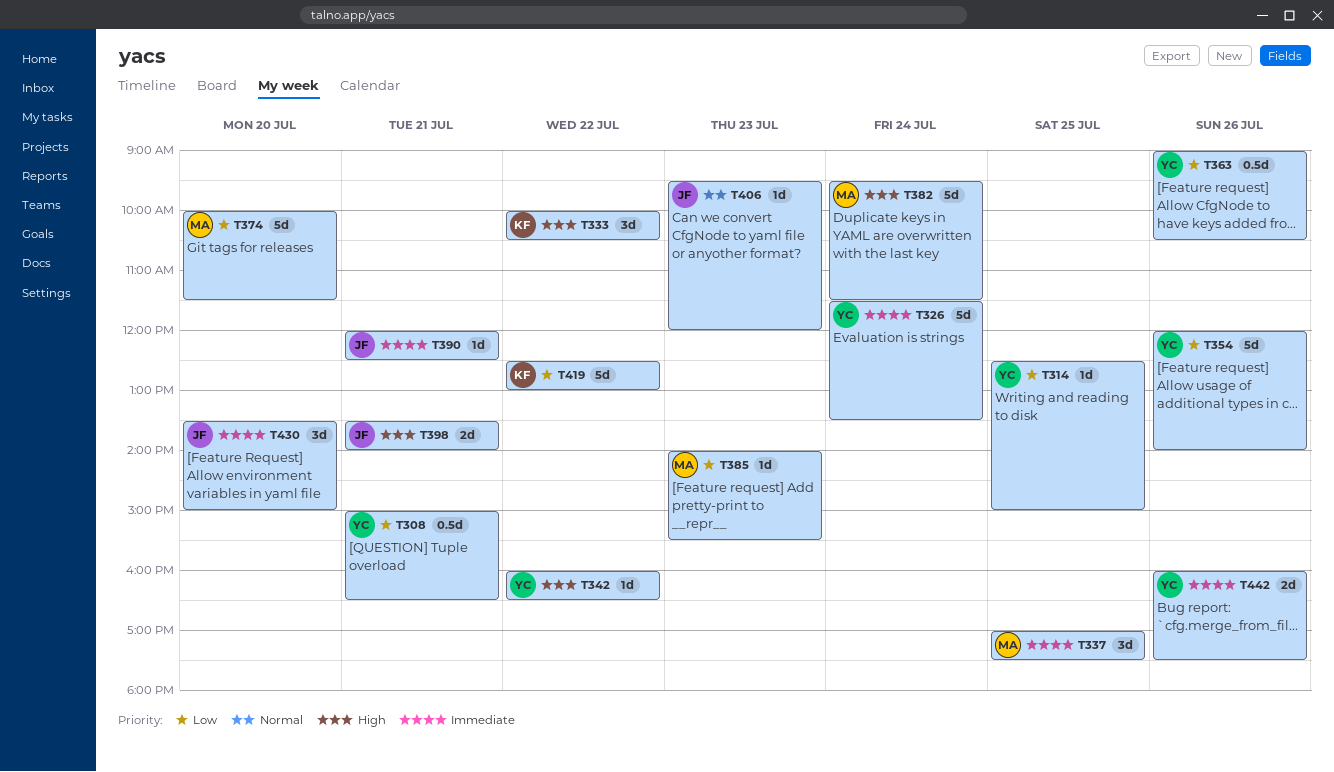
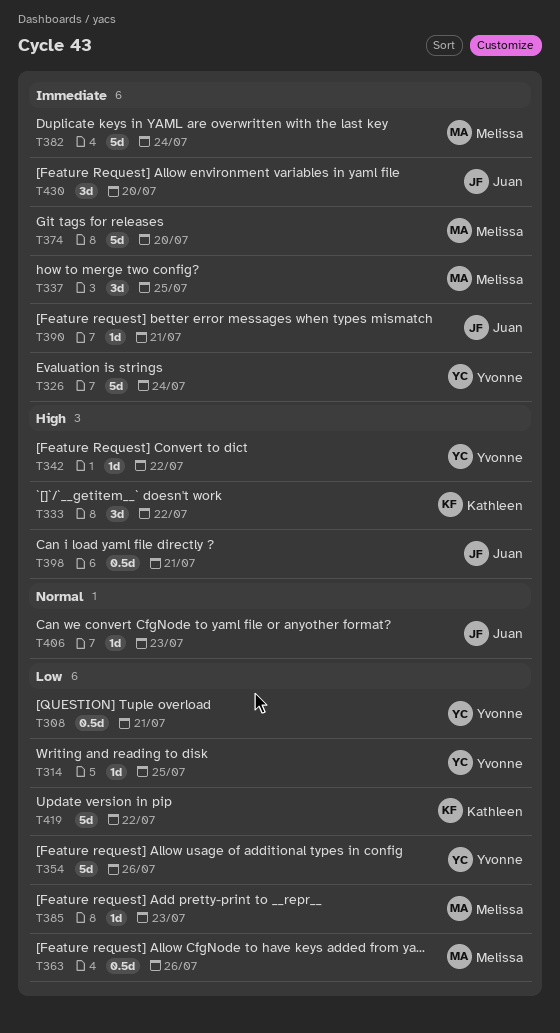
T363, owner: Yvonne -> Melissa
T374, priority: Low -> Immediate
T382, priority: High -> Immediate
T398, estimate: 2d -> 0.5d
T442: present -> none

